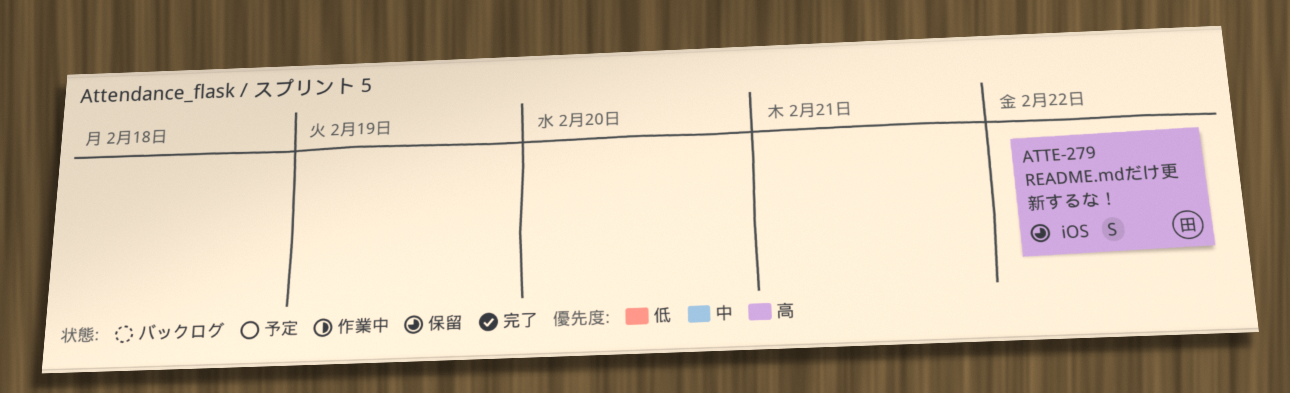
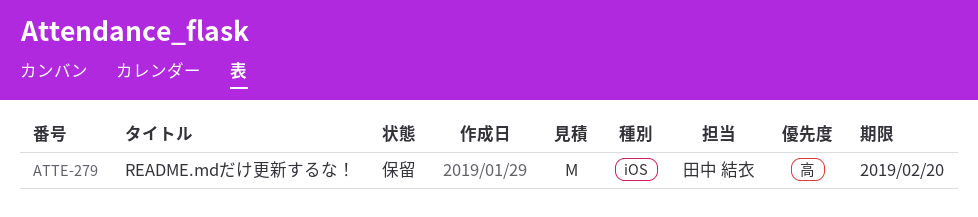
ATTE-279, estimate: S -> M
ATTE-279, due: Feb 22 -> Feb 20

